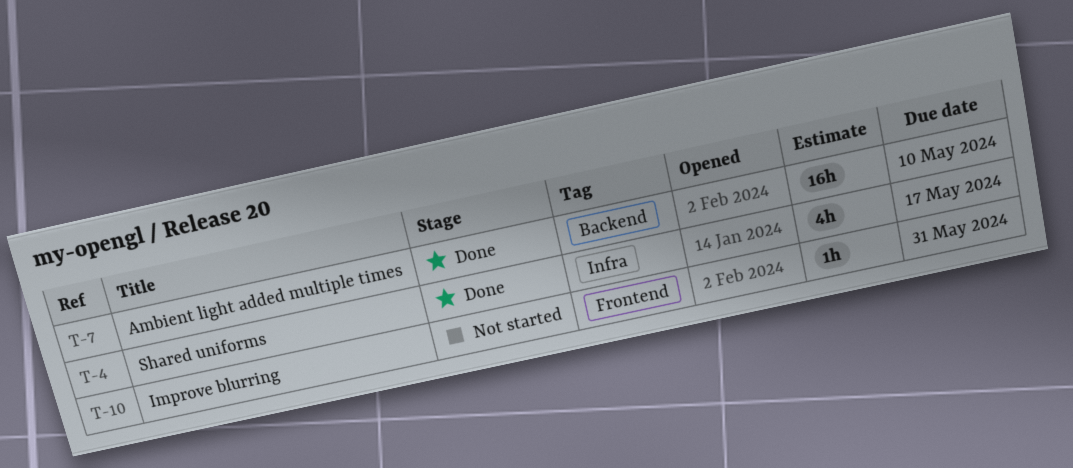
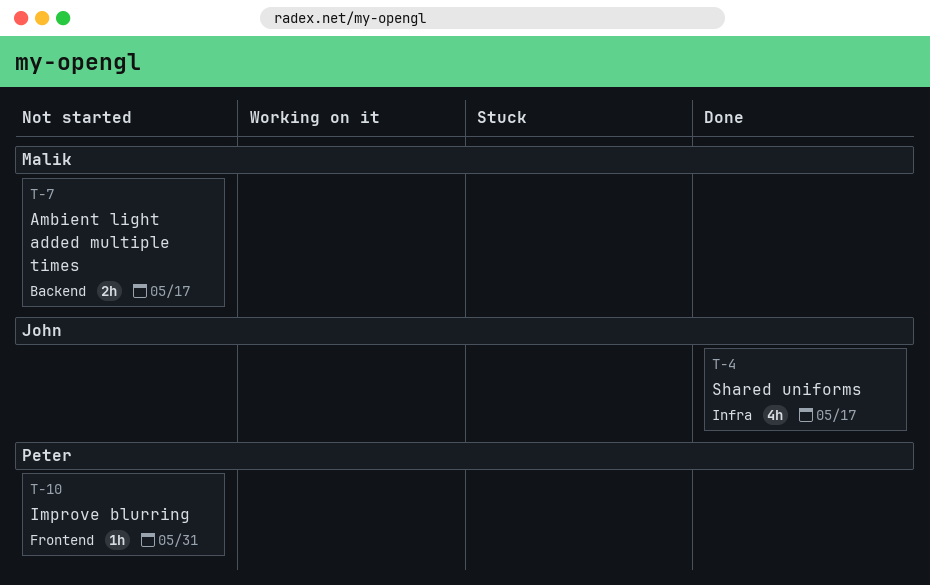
T-7, status: Done -> Not started
T-7, estimate: 16h -> 2h
T-7, due: May 10 -> May 17

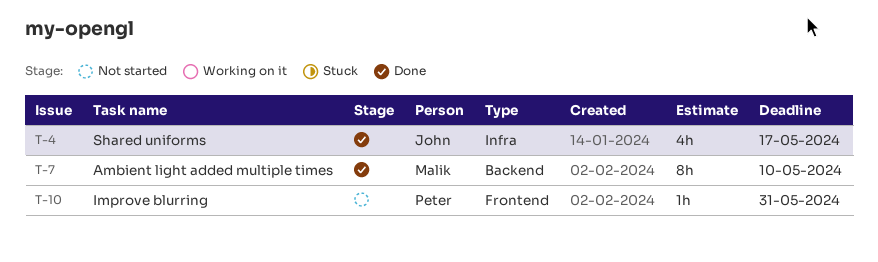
T-7, status: Not started -> Done
T-7, estimate: 2h -> 8h
T-7, due: May 17 -> May 10

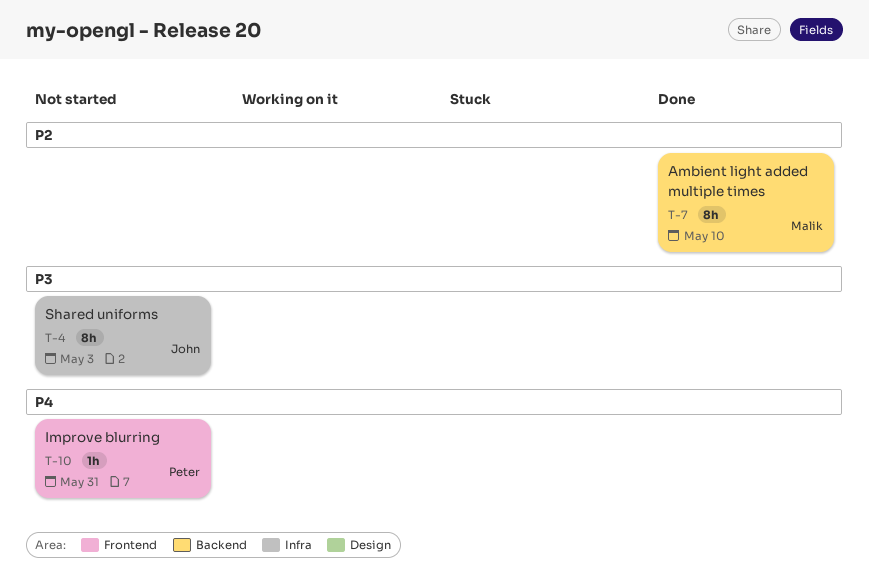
T-4, status: Done -> Not started
T-4, estimate: 4h -> 8h
T-4, due: May 17 -> May 3

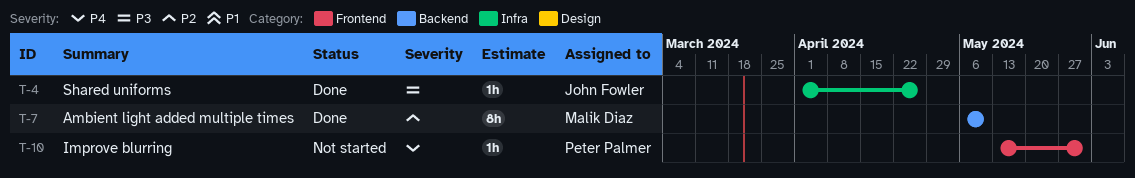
T-4, status: Not started -> Done
T-4, estimate: 8h -> 1h
T-4, due: May 3 -> Apr 26

